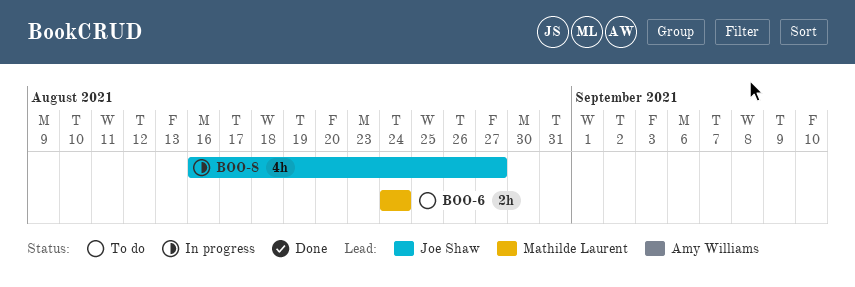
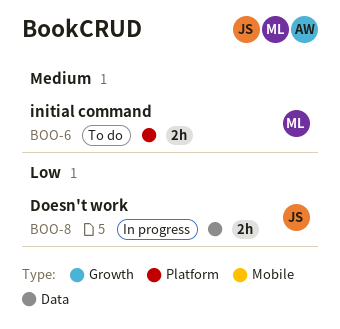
BOO-8, estimate: 4h -> 2h

